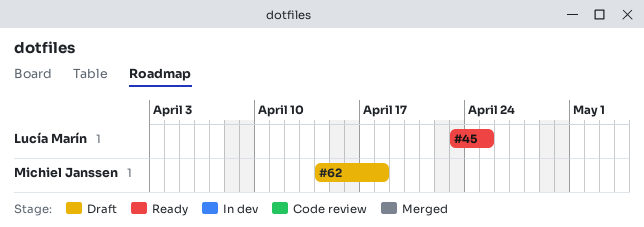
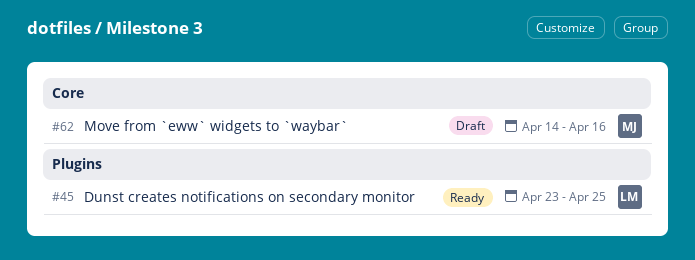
#62, due: Apr 18 -> Apr 16

